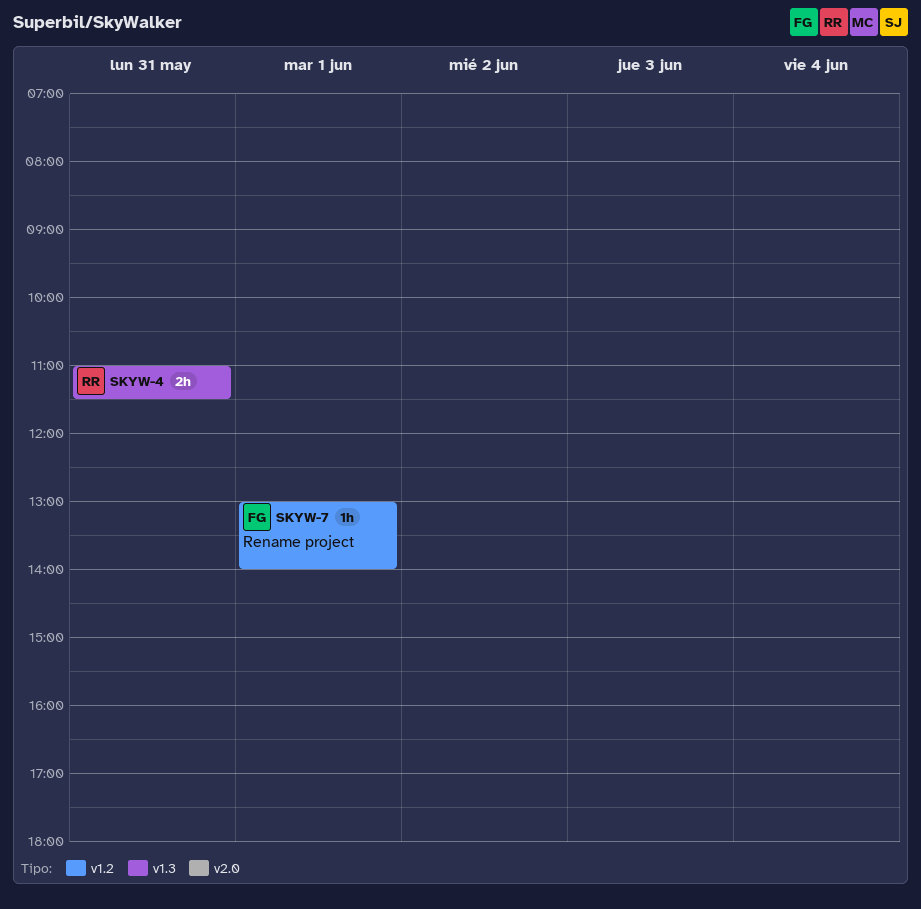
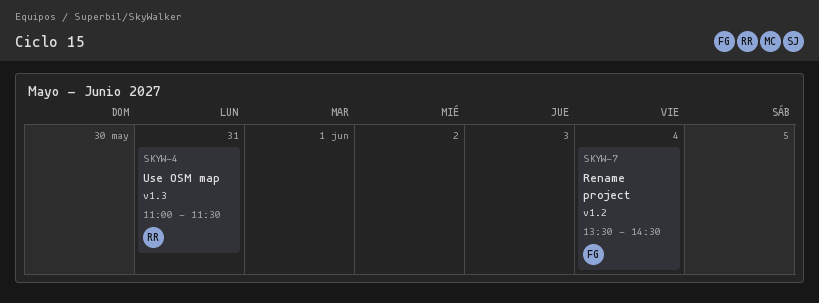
SKYW-7, day: Jun 1 -> Jun 4
SKYW-7, begins: 13:00 -> 13:30
SKYW-7, ends: 14:00 -> 14:30

